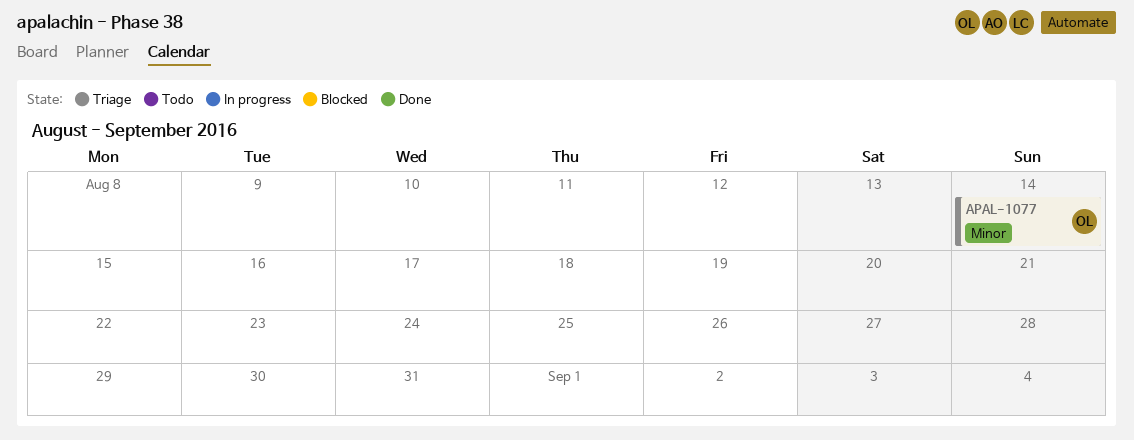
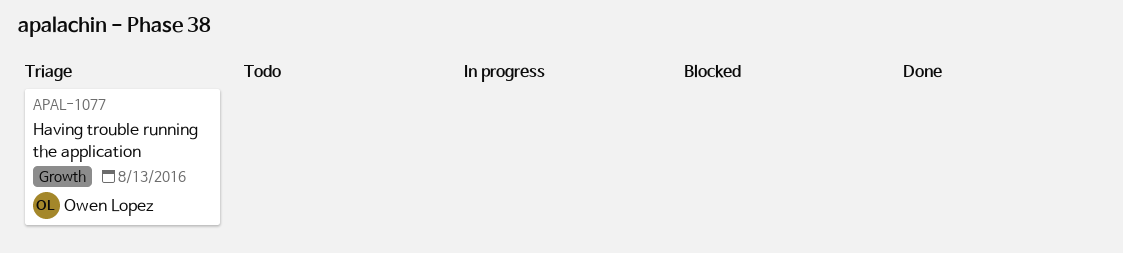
APAL-1077, due: Aug 14 -> Aug 13

